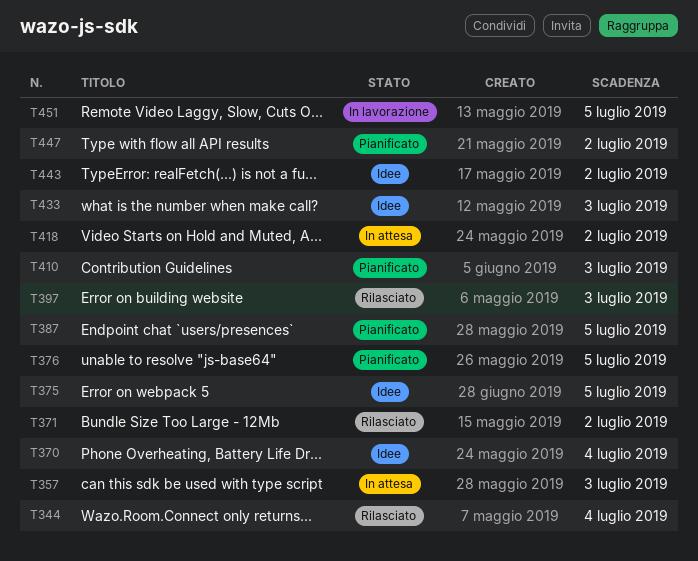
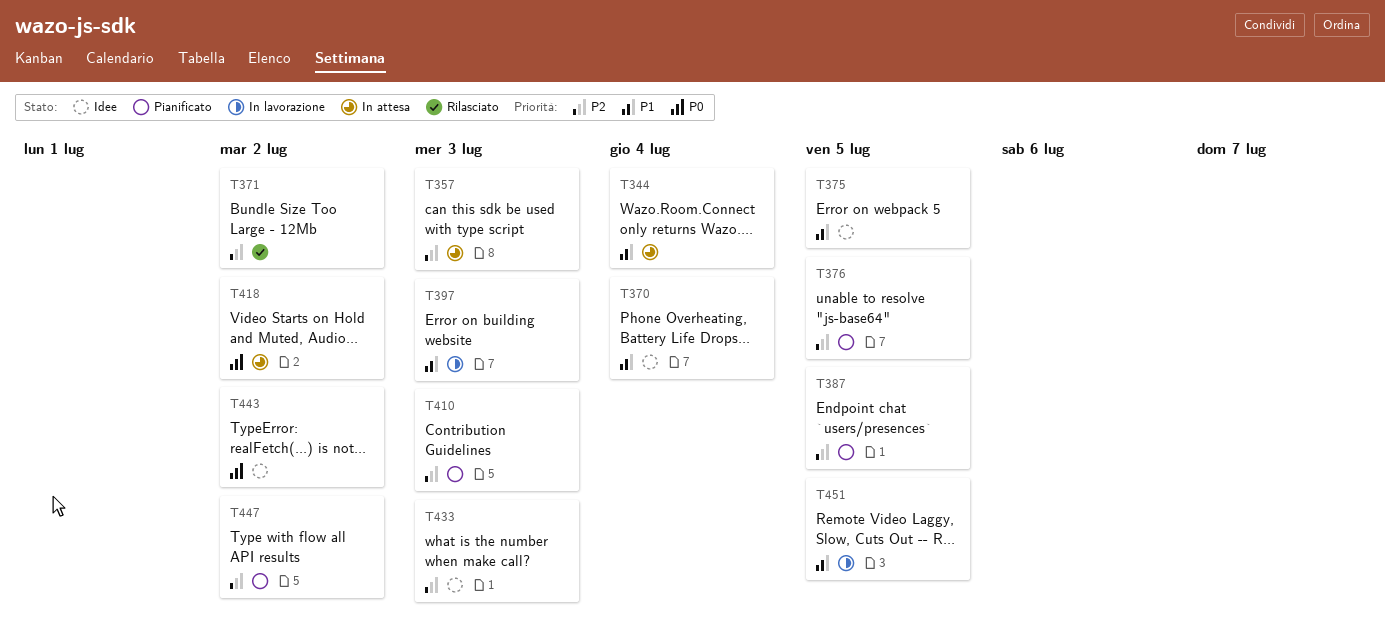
T344, status: Rilasciato -> In attesa
T397, status: Rilasciato -> In lavorazione

